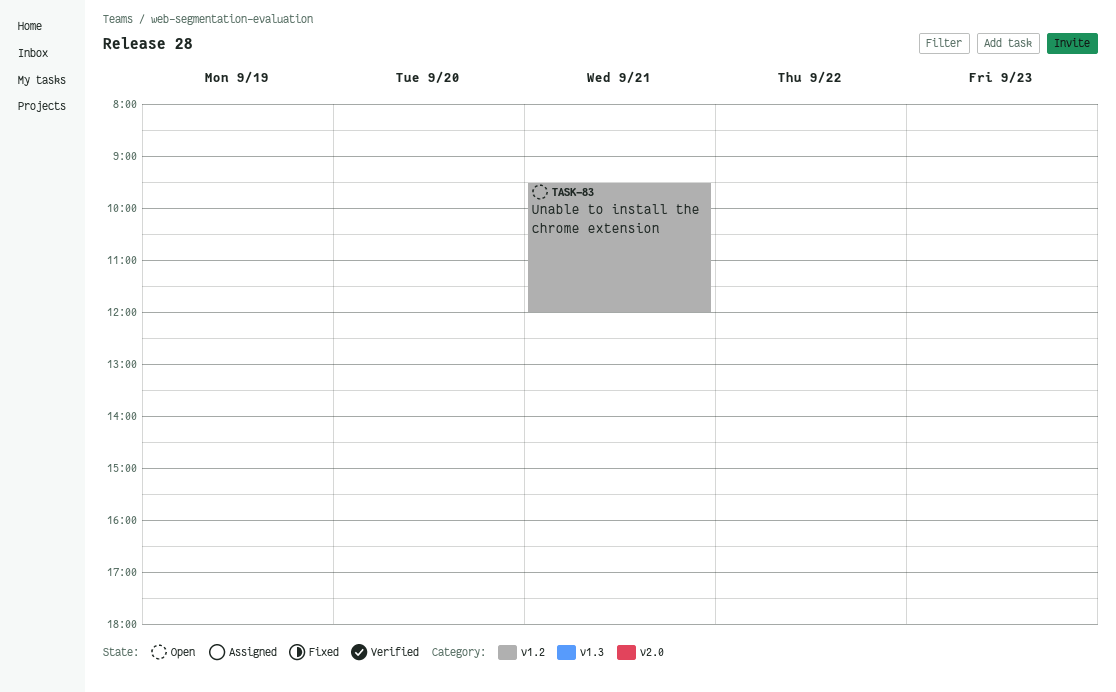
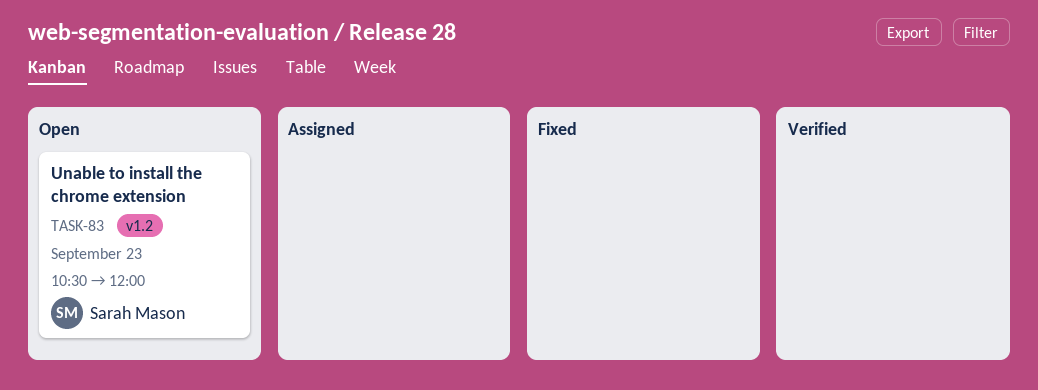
TASK-83, day: Sep 21 -> Sep 23
TASK-83, begins: 09:30 -> 10:30

